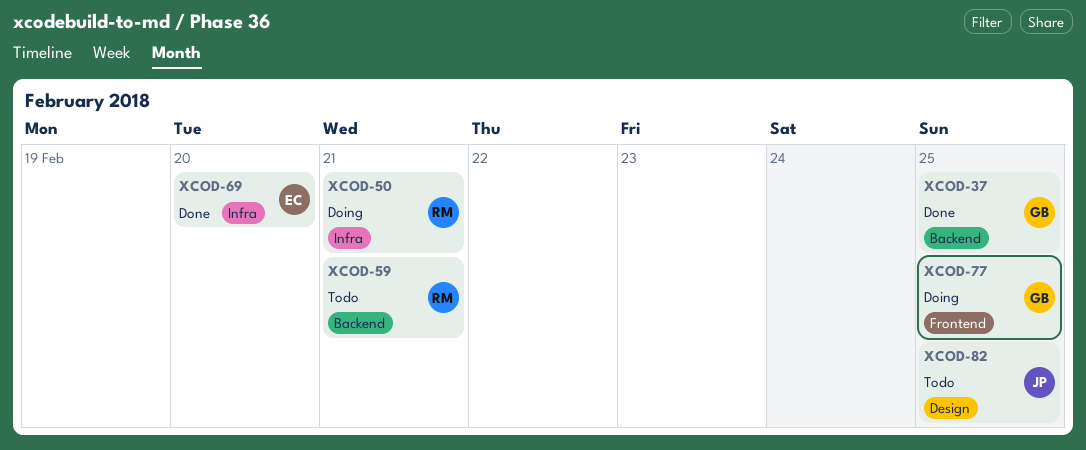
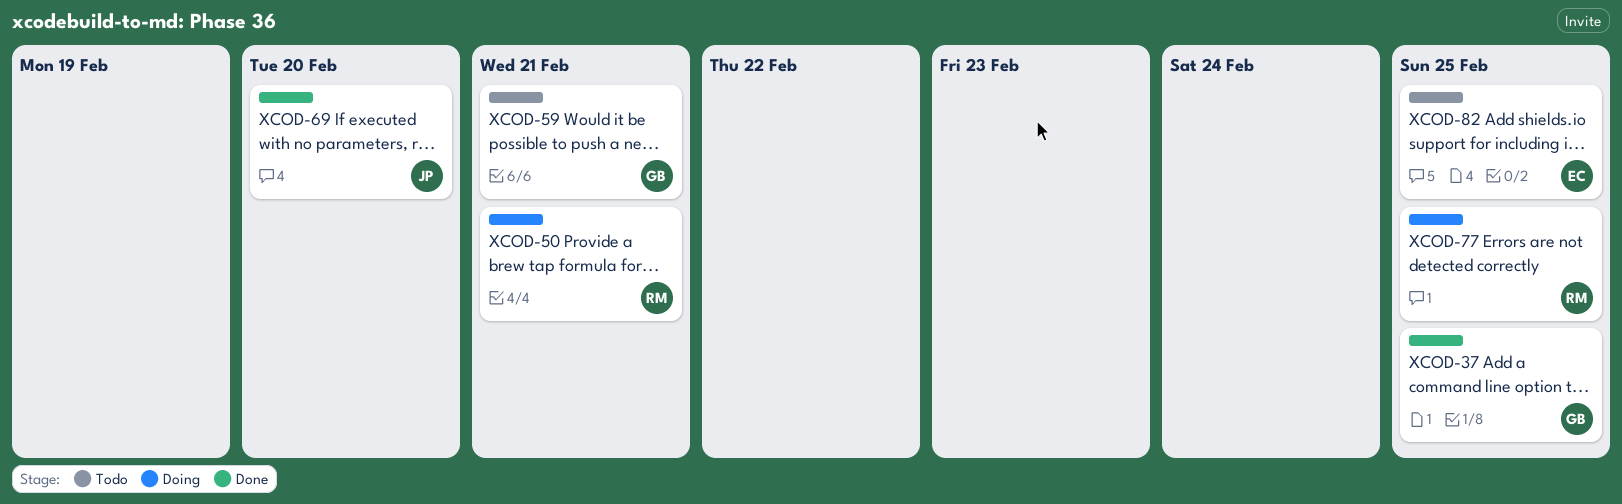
XCOD-59, owner: RM -> GB
XCOD-69, owner: EC -> JP
XCOD-77, owner: GB -> RM
XCOD-82, owner: JP -> EC

